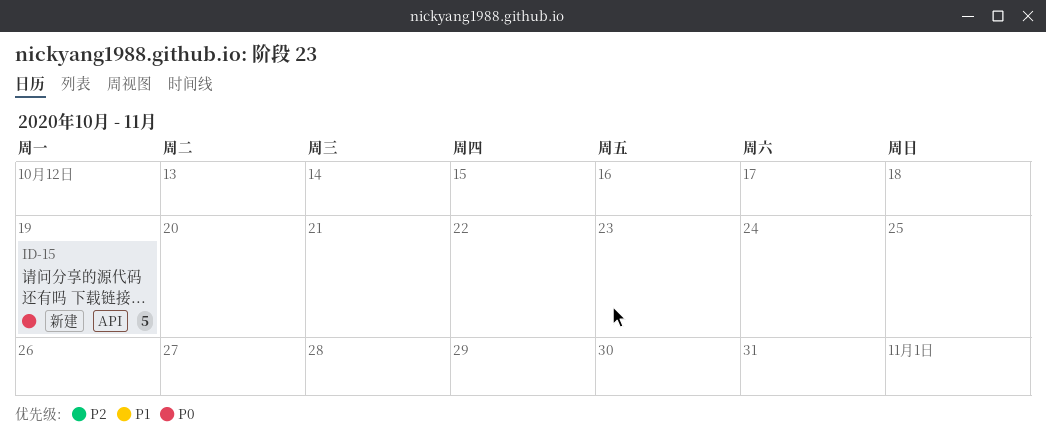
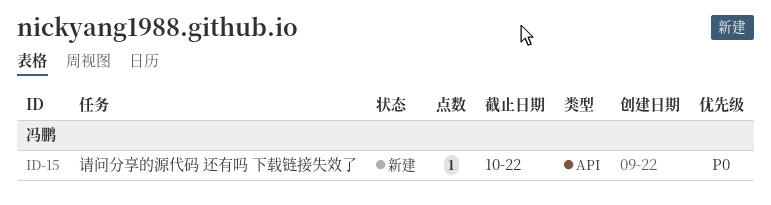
ID-15, estimate: 5 -> 1
ID-15, due: Oct 19 -> Oct 22

